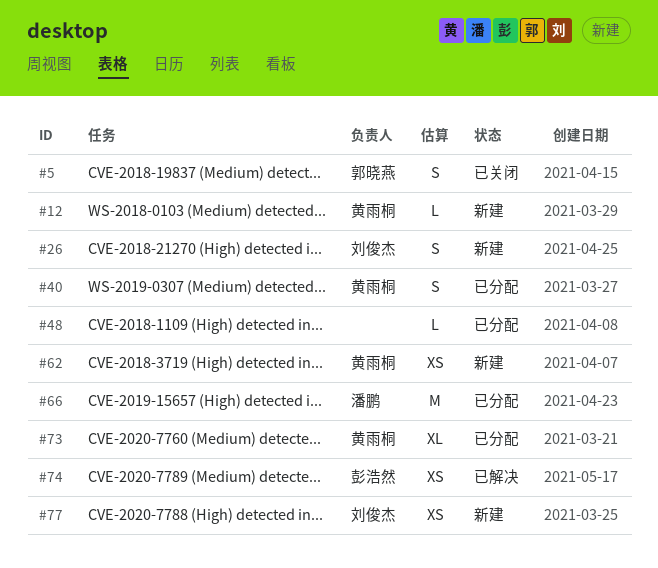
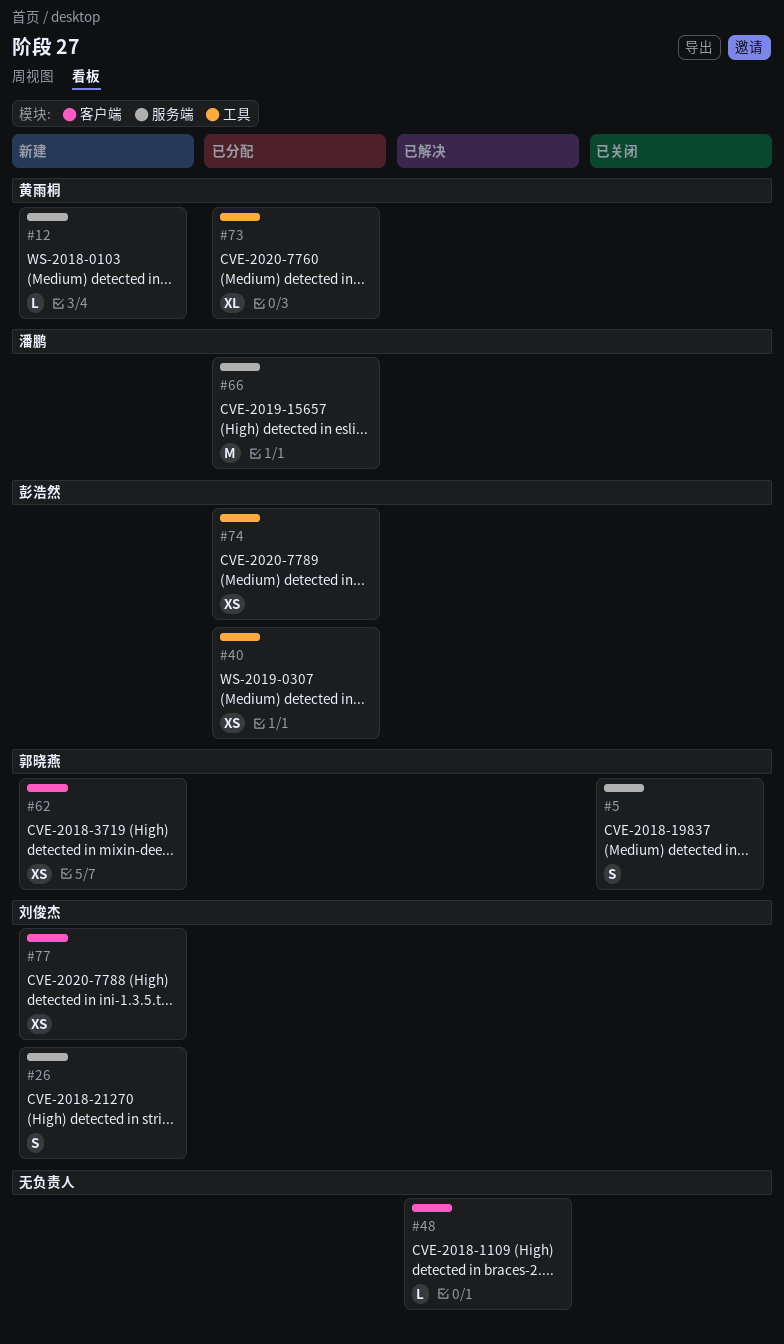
#40, owner: 黄雨桐 -> 彭浩然
#40, estimate: S -> XS
#48, status: 已分配 -> 已解决
#62, owner: 黄雨桐 -> 郭晓燕
#74, status: 已解决 -> 已分配

